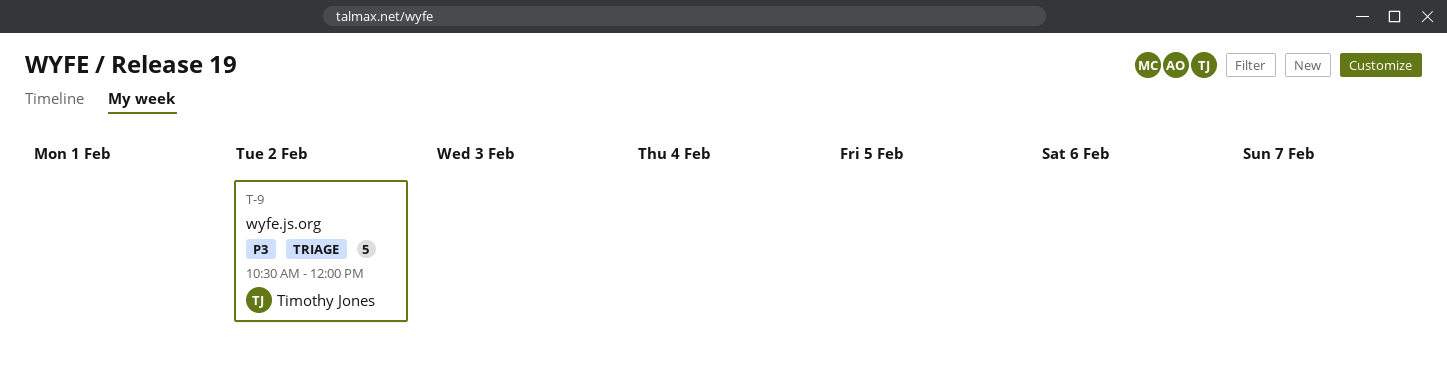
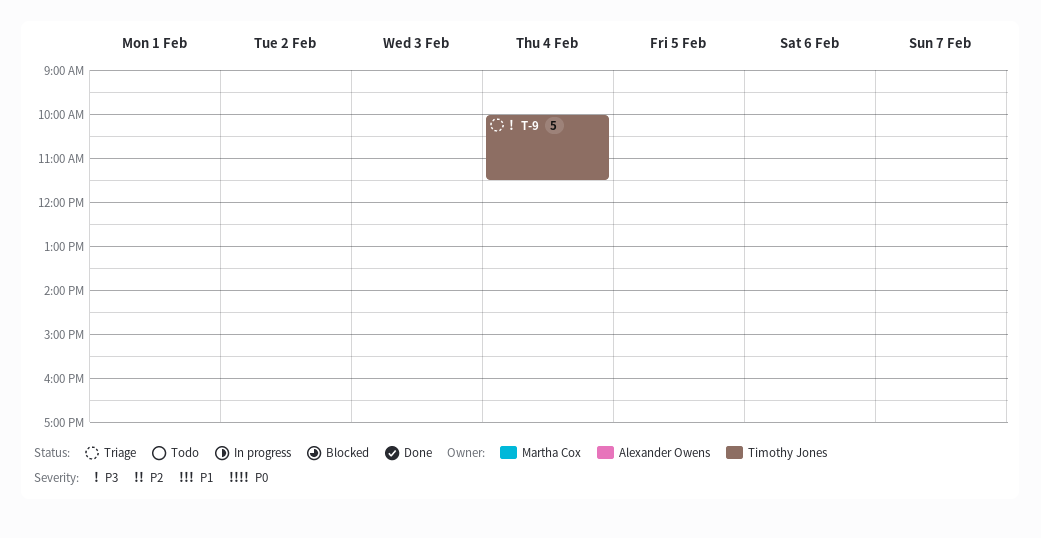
T-9, day: Feb 2 -> Feb 4
T-9, begins: 10:30 -> 10:00
T-9, ends: 12:00 -> 11:30

